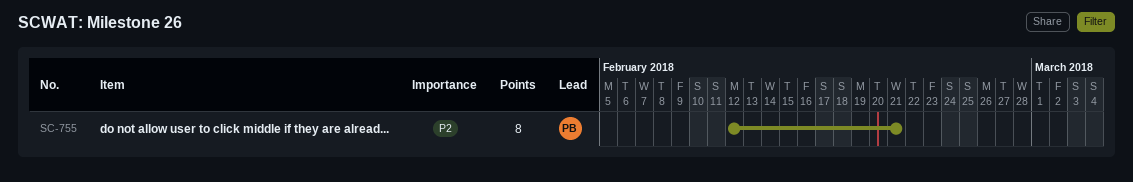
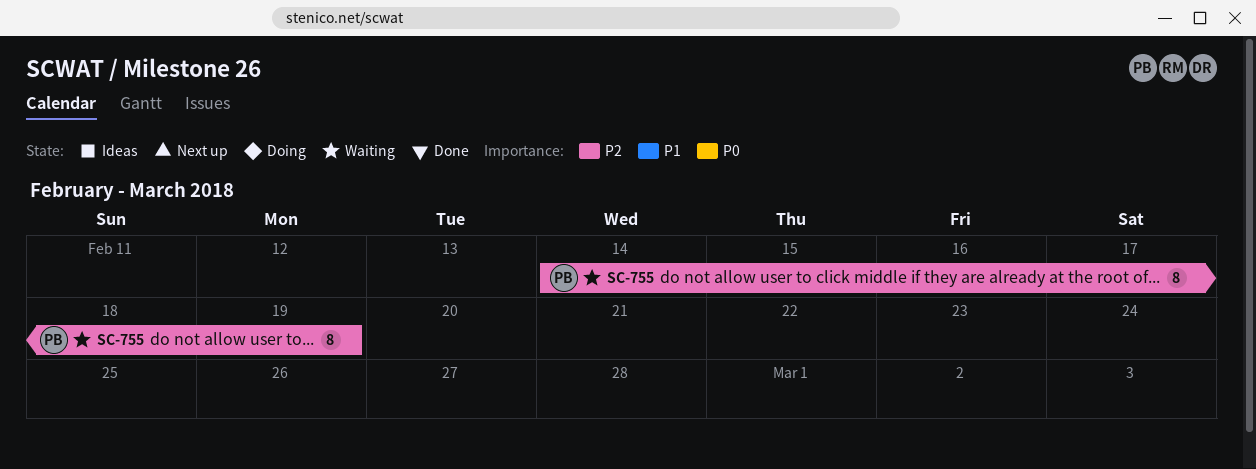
SC-755, start: Feb 12 -> Feb 14
SC-755, due: Feb 21 -> Feb 19

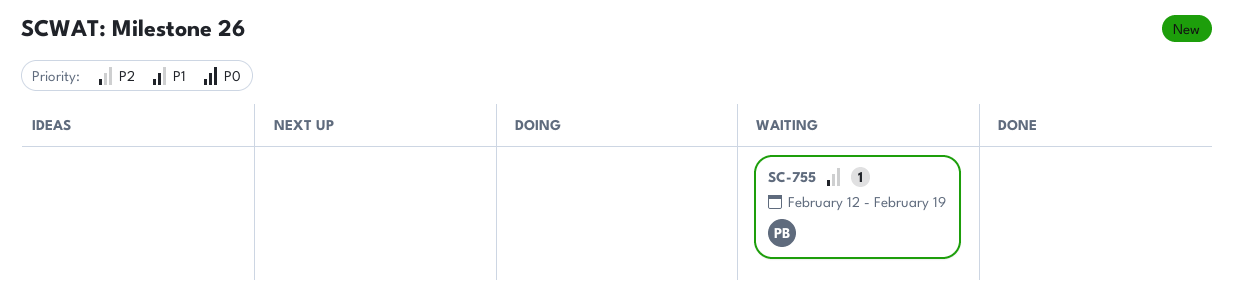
SC-755, estimate: 8 -> 1
SC-755, start: Feb 14 -> Feb 12

